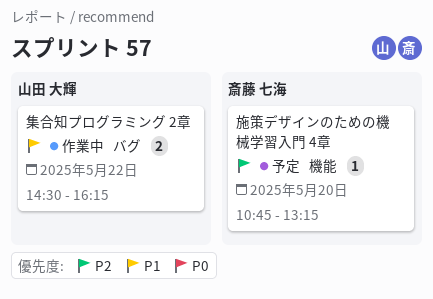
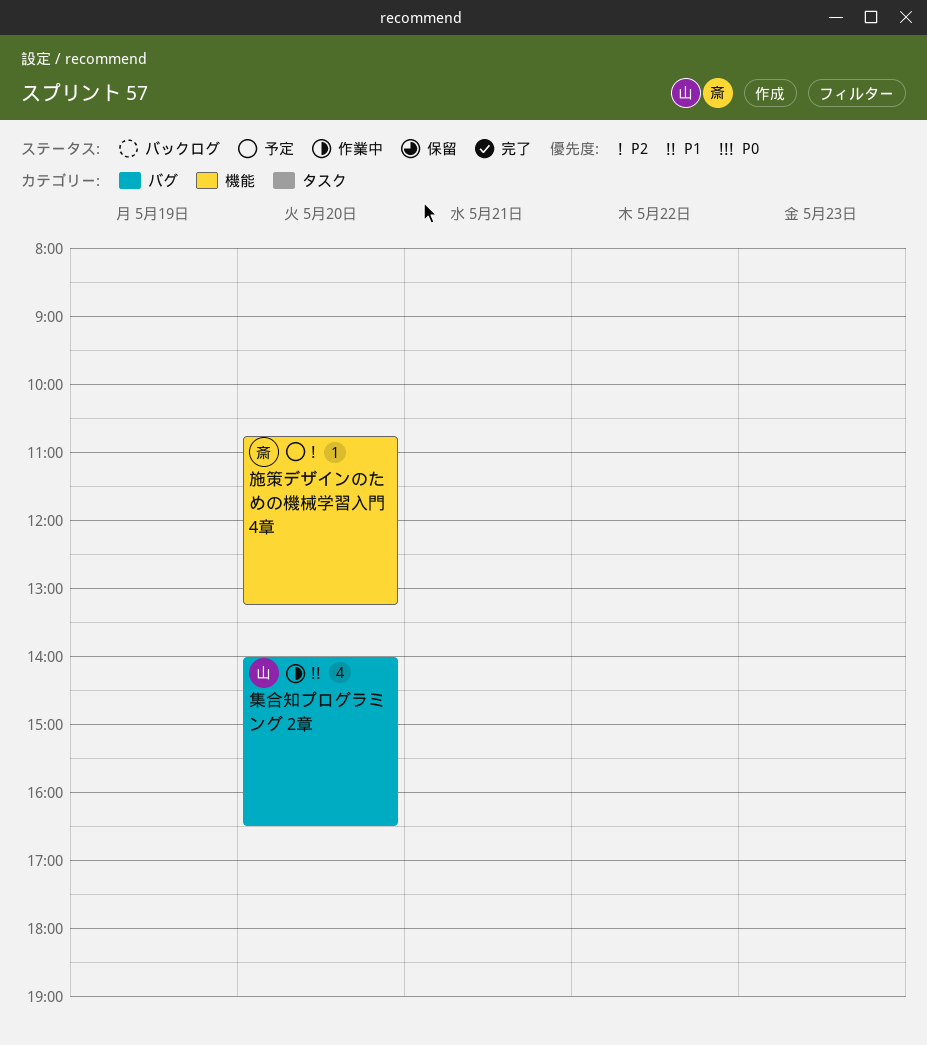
集合知プログラミング 2章, estimate: 2 -> 4
集合知プログラミング 2章, day: May 22 -> May 20
集合知プログラミング 2章, begins: 14:30 -> 14:00
集合知プログラミング 2章, ends: 16:15 -> 16:30

